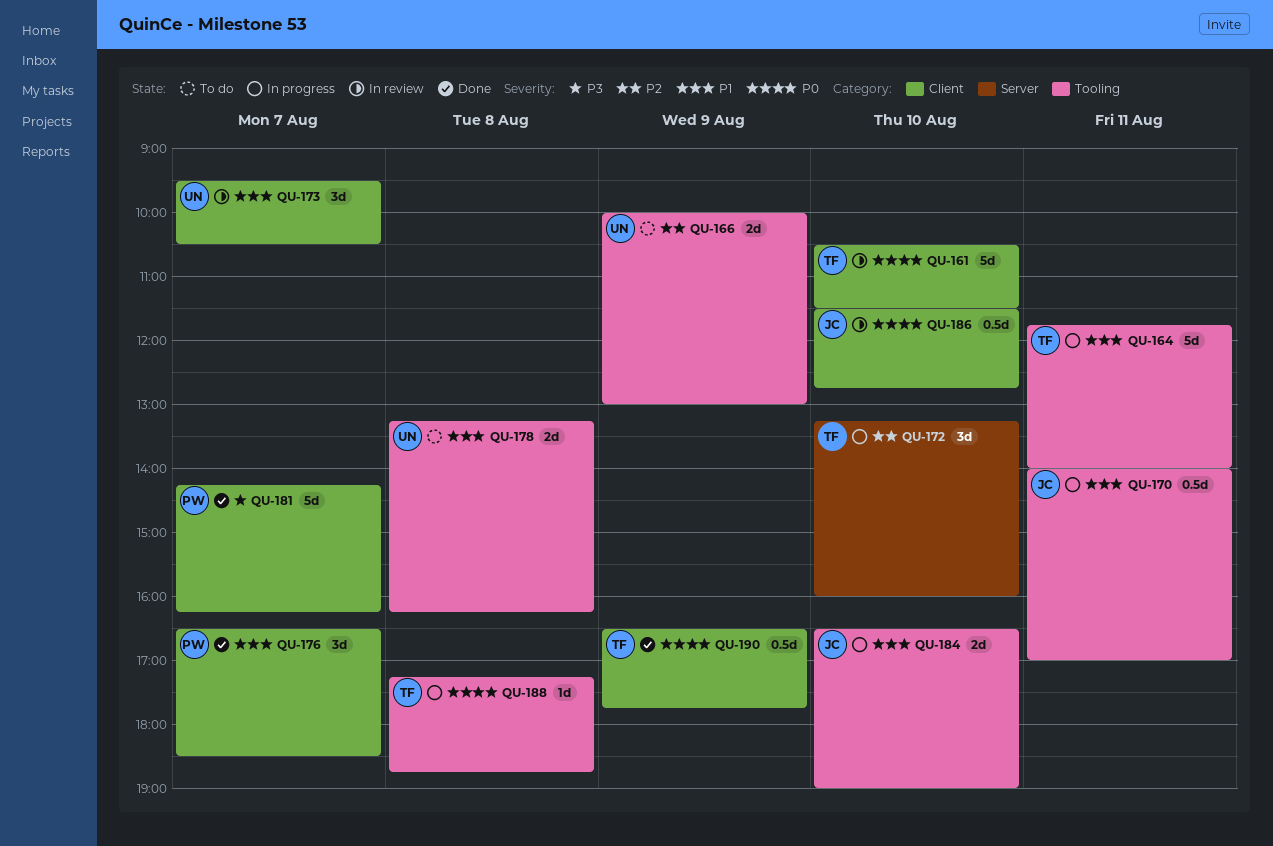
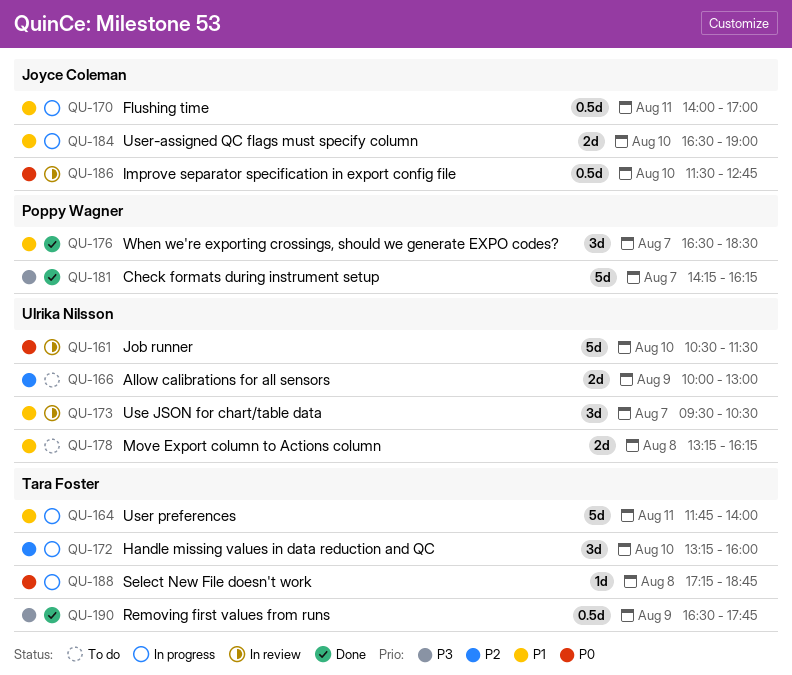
QU-161, owner: Tara Foster -> Ulrika Nilsson
QU-190, priority: P0 -> P3

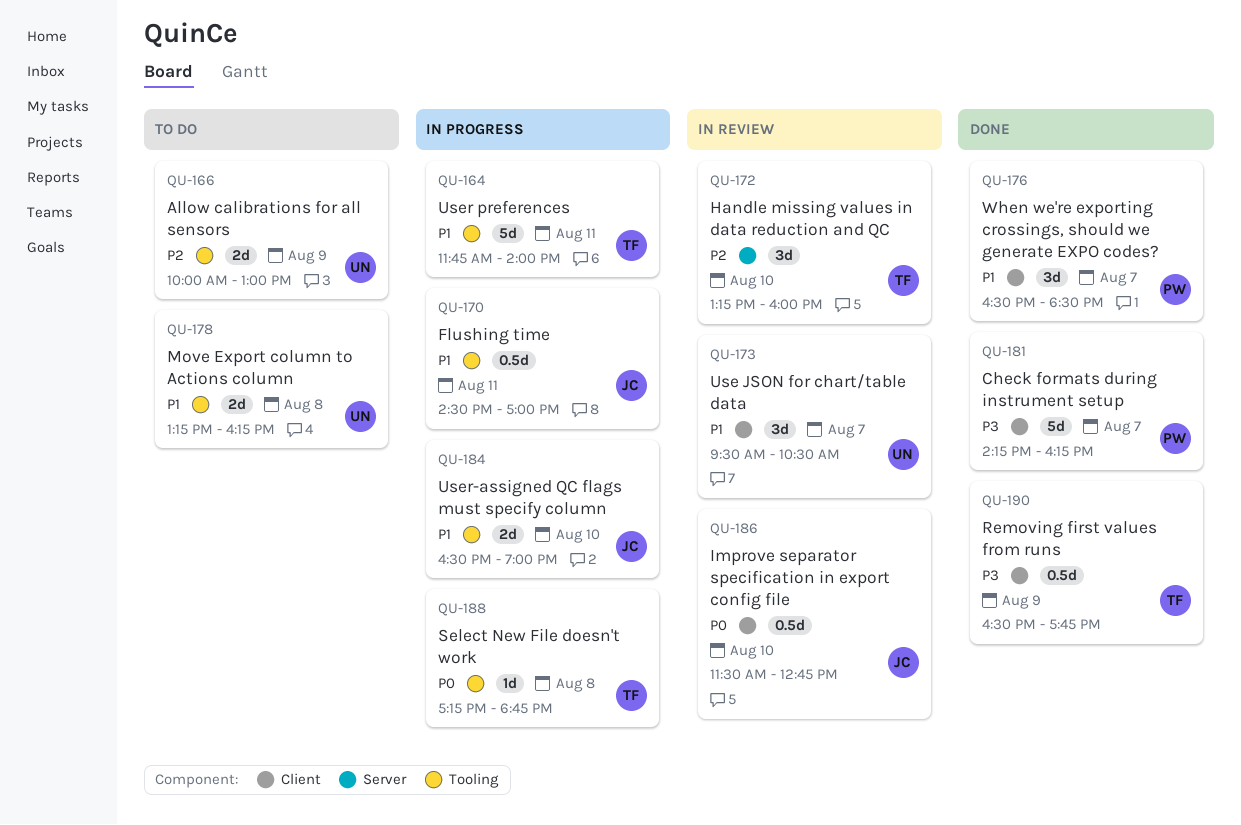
QU-161: present -> none
QU-170, begins: 14:00 -> 14:30
QU-172, status: In progress -> In review

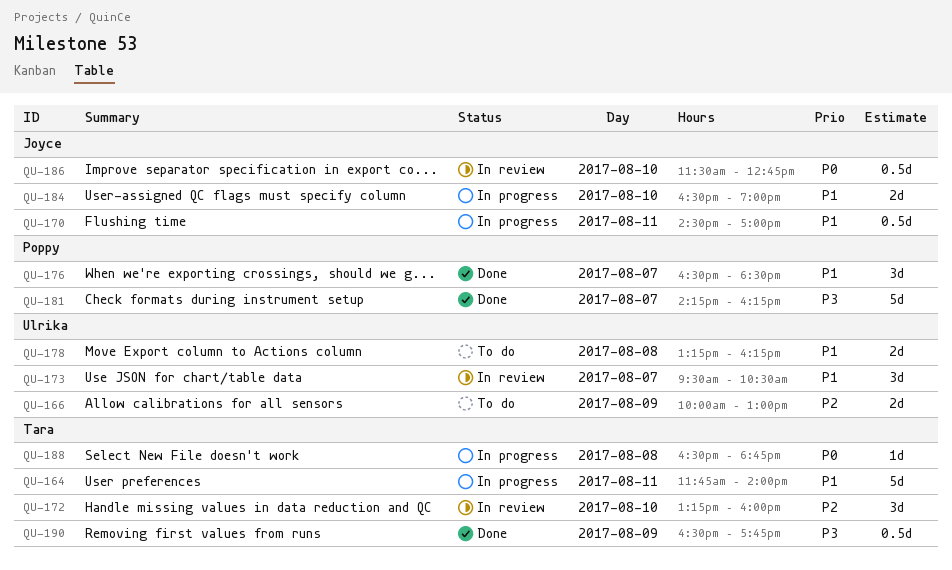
QU-188, begins: 17:15 -> 16:30

